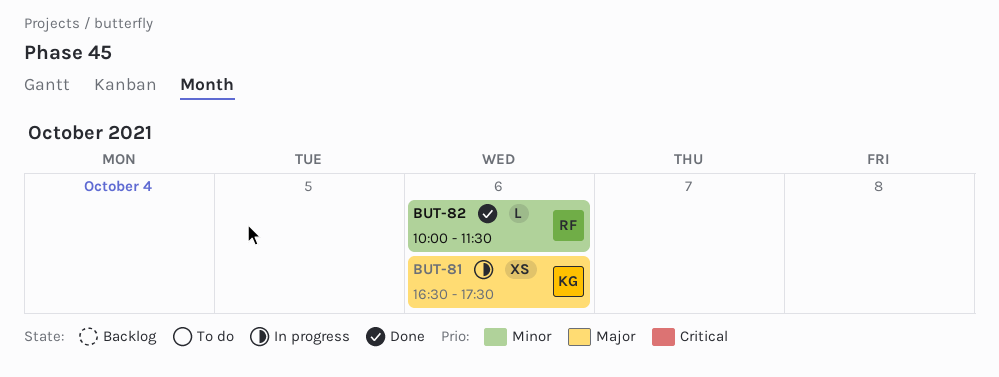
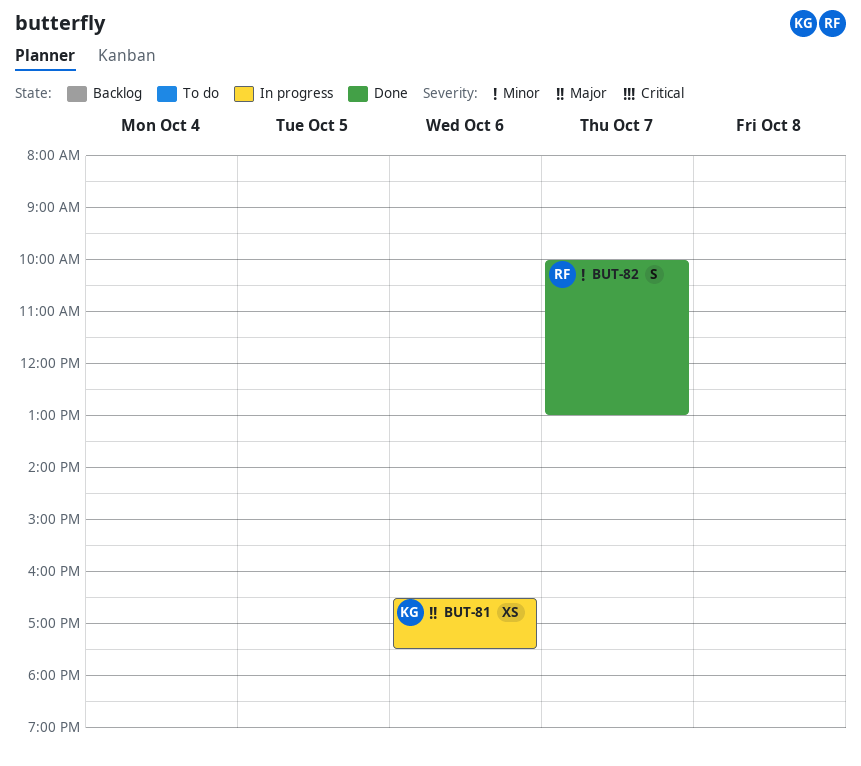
BUT-82, estimate: L -> S
BUT-82, day: Oct 6 -> Oct 7
BUT-82, ends: 11:30 -> 13:00

